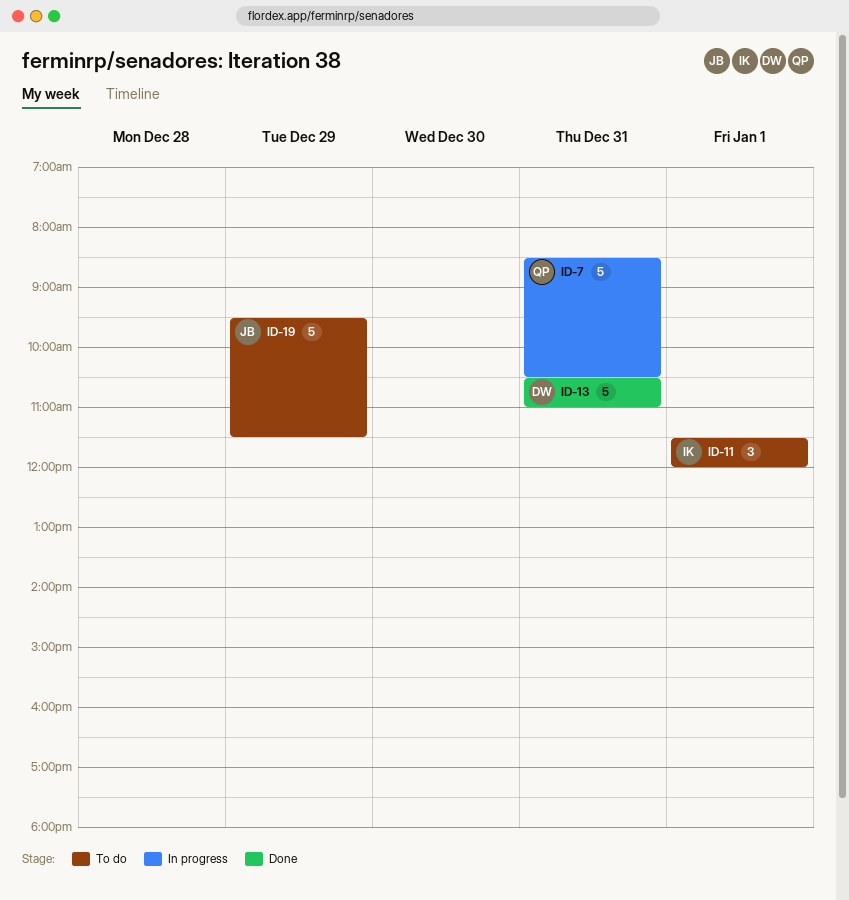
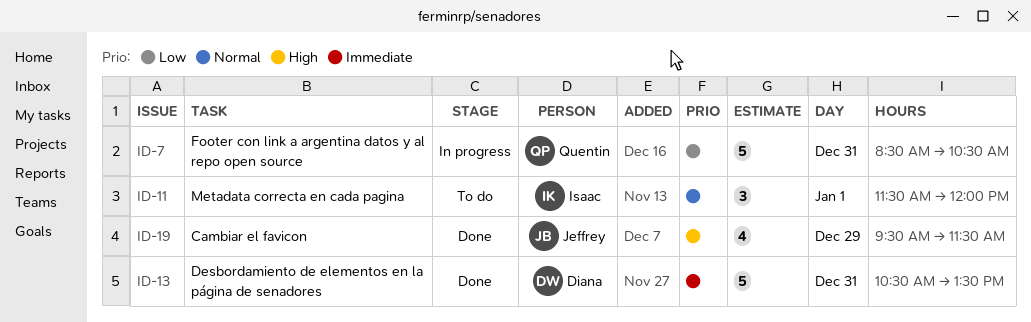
ID-13, ends: 11:00 -> 13:30
ID-19, status: To do -> Done
ID-19, estimate: 5 -> 4

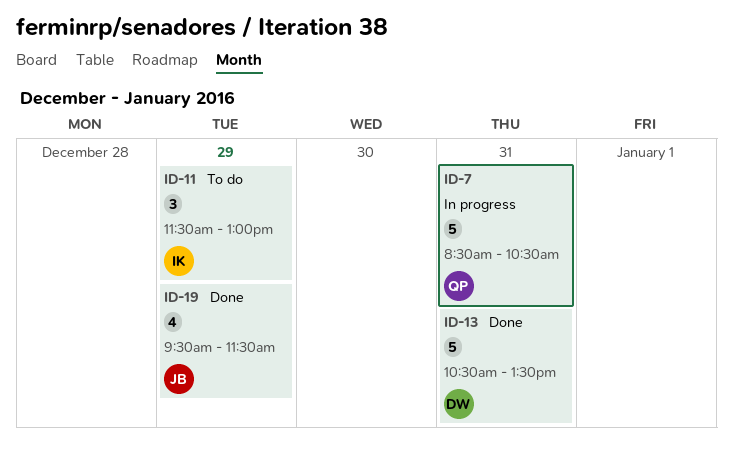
ID-11, day: Jan 1 -> Dec 29
ID-11, ends: 12:00 -> 13:00

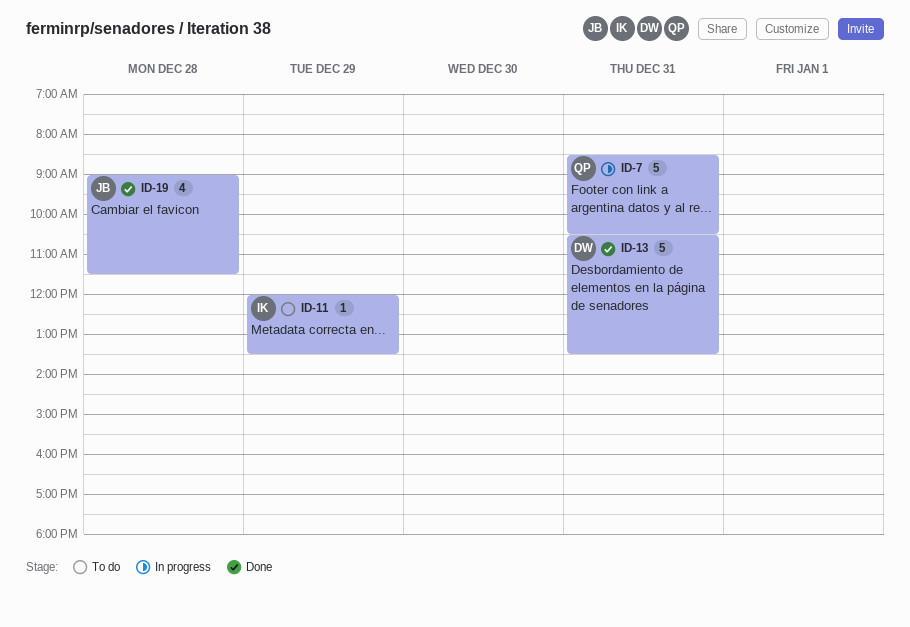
ID-11, estimate: 3 -> 1
ID-11, begins: 11:30 -> 12:00
ID-11, ends: 13:00 -> 13:30
ID-19, day: Dec 29 -> Dec 28
ID-19, begins: 09:30 -> 09:00

